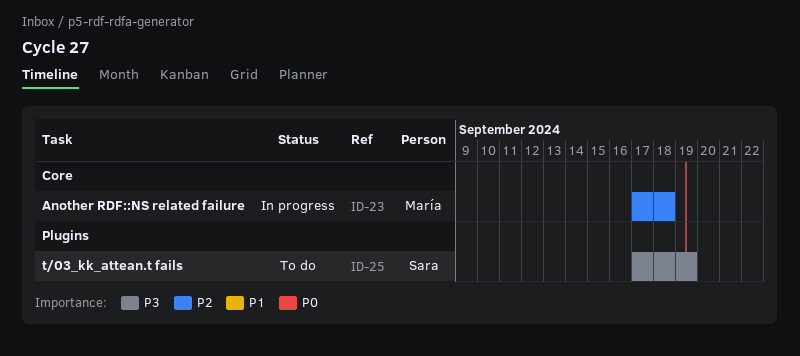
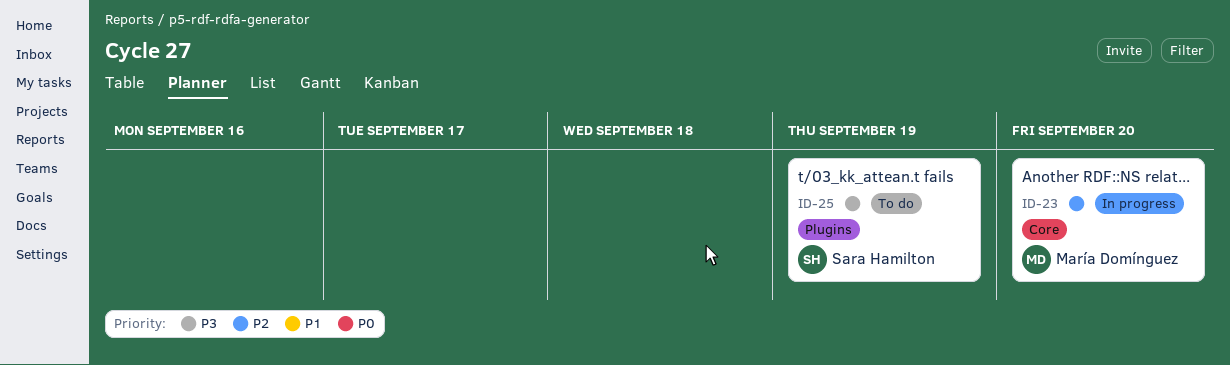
ID-23, due: Sep 18 -> Sep 20

